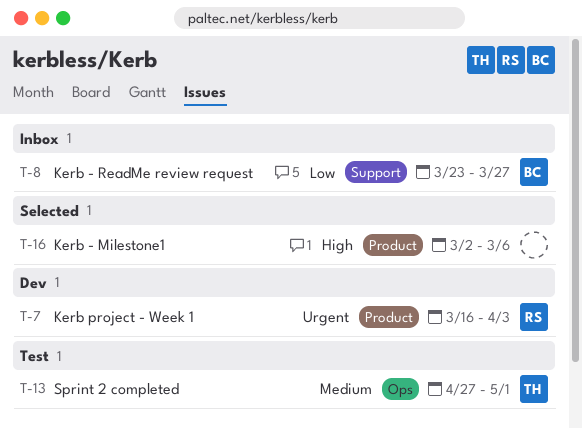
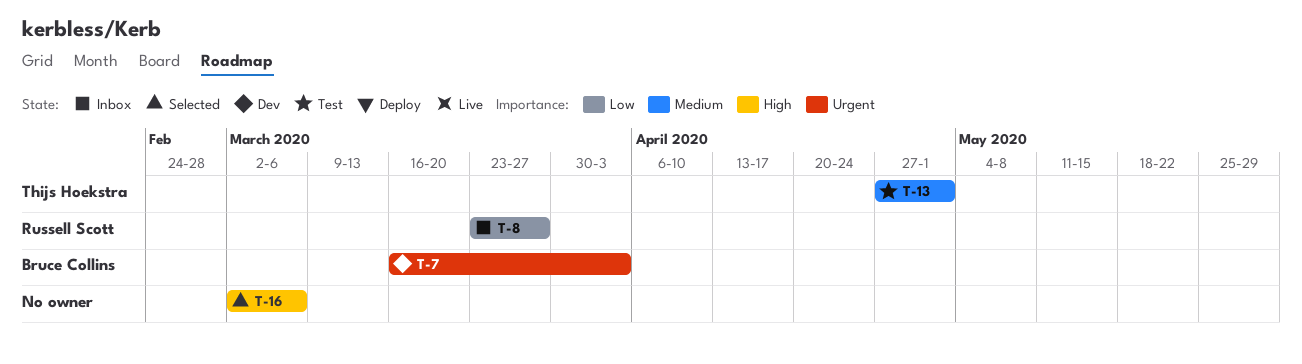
T-7, owner: Russell Scott -> Bruce Collins
T-8, owner: Bruce Collins -> Russell Scott

